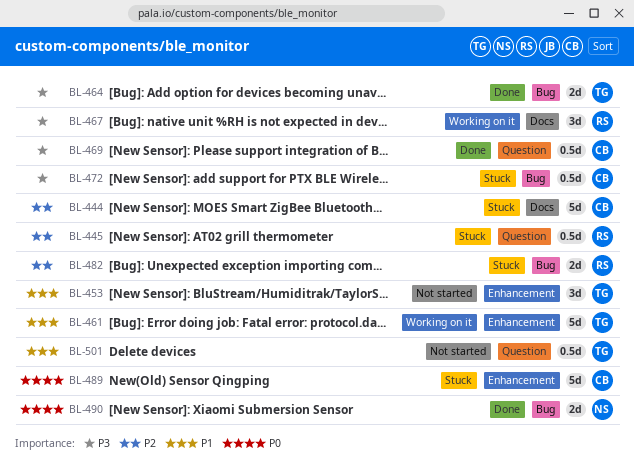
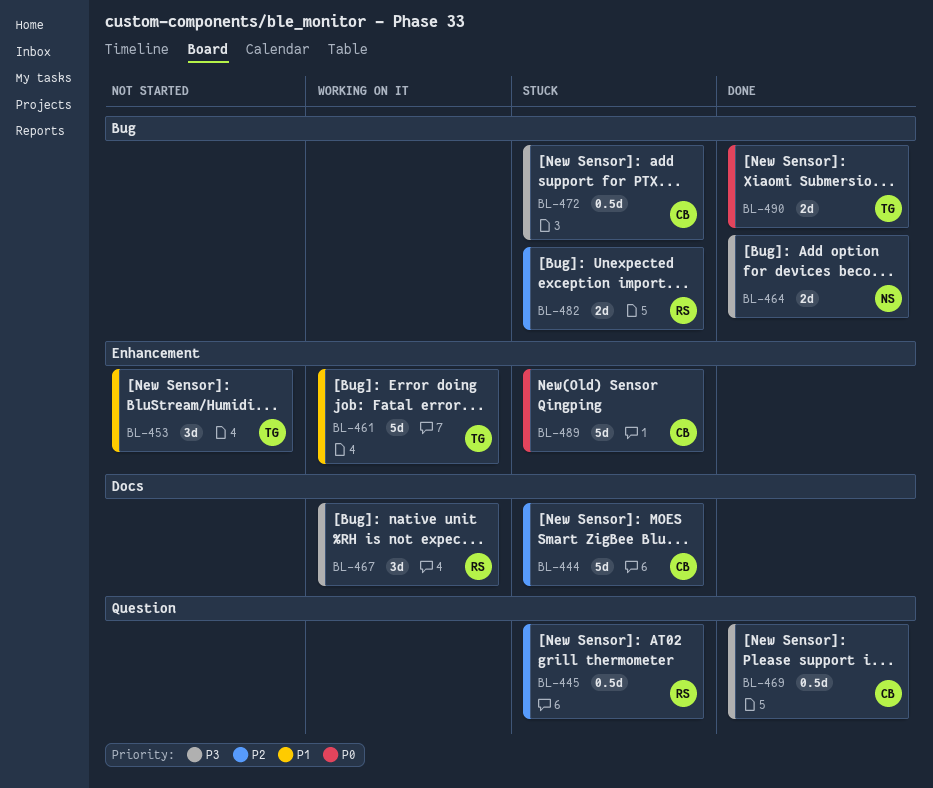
BL-464, owner: TG -> NS
BL-490, owner: NS -> TG
BL-501: present -> none

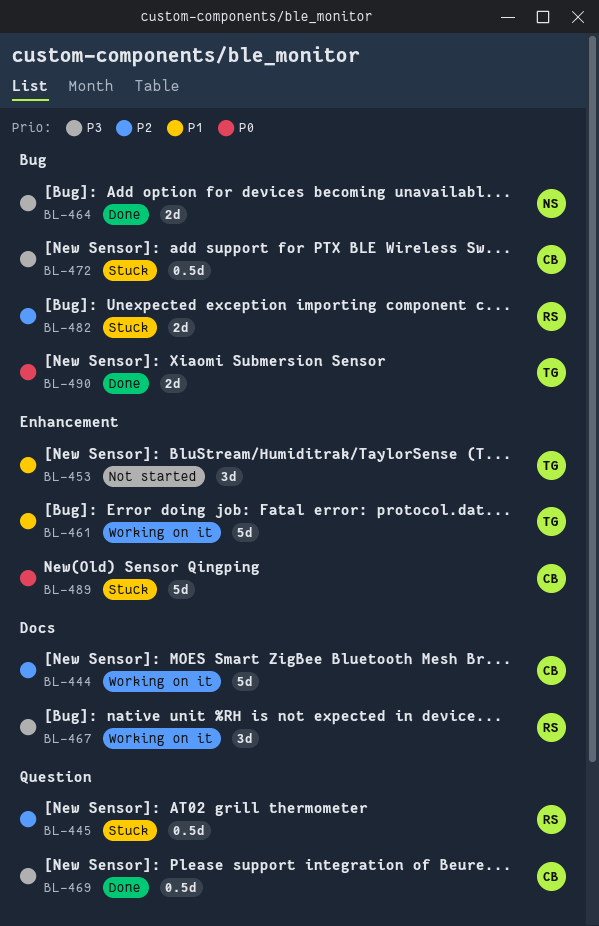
BL-444, status: Stuck -> Working on it

